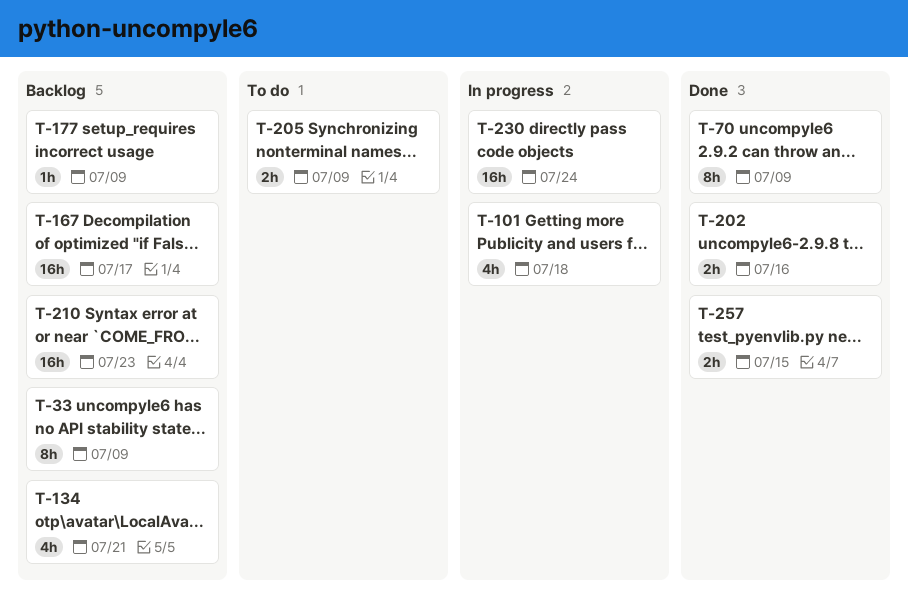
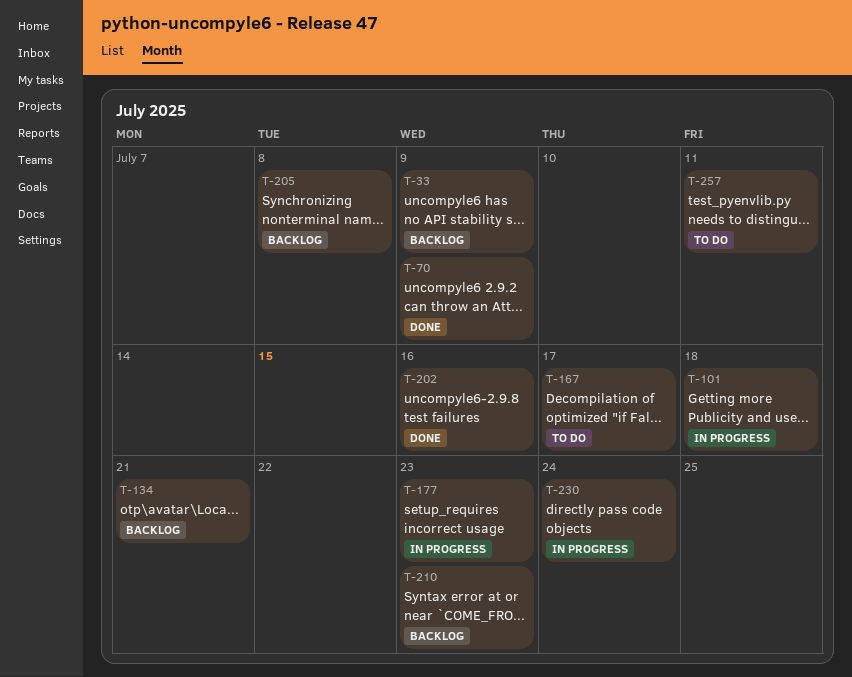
T-167, status: Backlog -> To do
T-177, status: Backlog -> In progress
T-177, due: Jul 9 -> Jul 23
T-205, status: To do -> Backlog
T-205, due: Jul 9 -> Jul 8
T-257, status: Done -> To do
T-257, due: Jul 15 -> Jul 11

